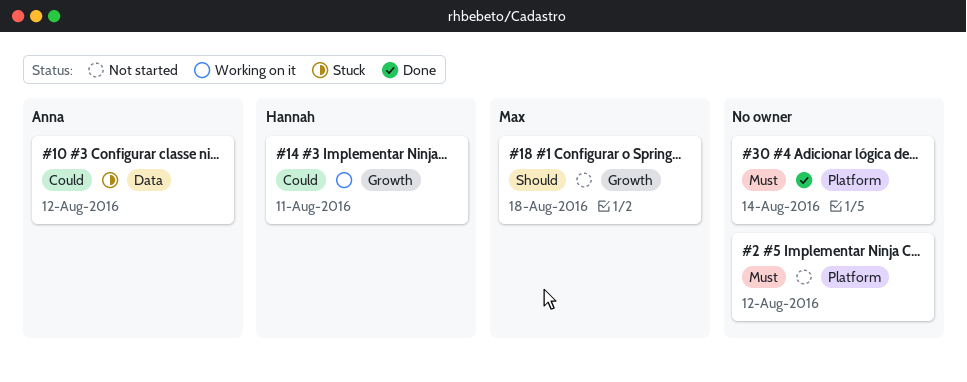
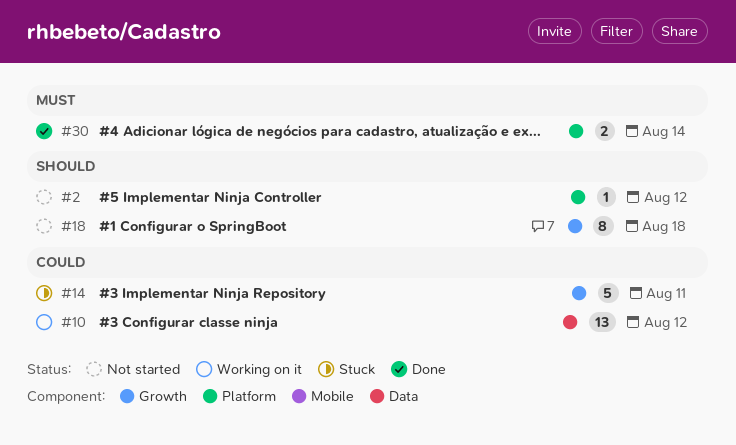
#2, priority: Must -> Should
#10, status: Stuck -> Working on it
#14, status: Working on it -> Stuck

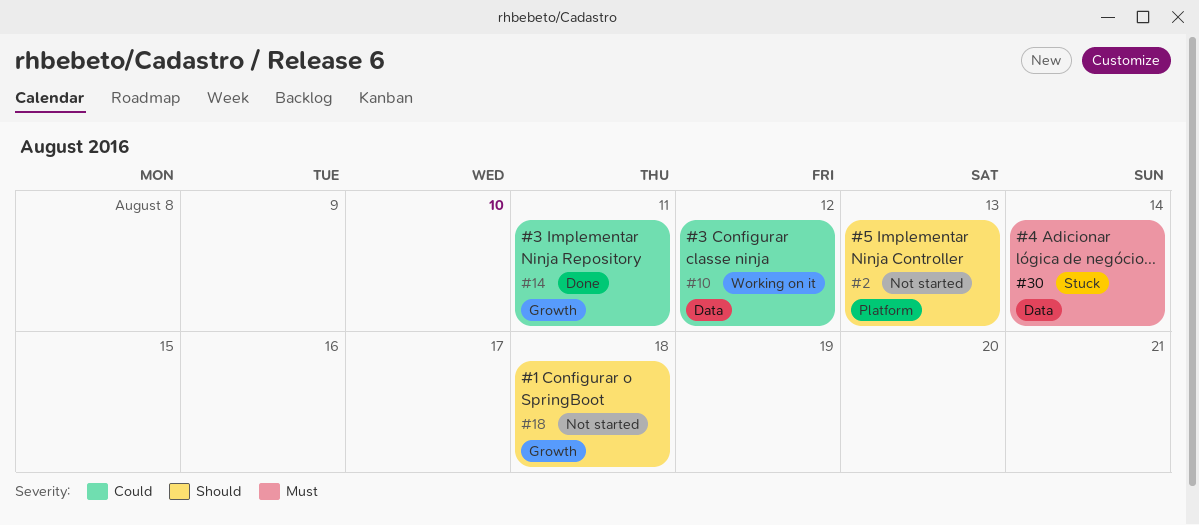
#2, due: Aug 12 -> Aug 13
#14, status: Stuck -> Done
#30, status: Done -> Stuck
#30, label: Platform -> Data

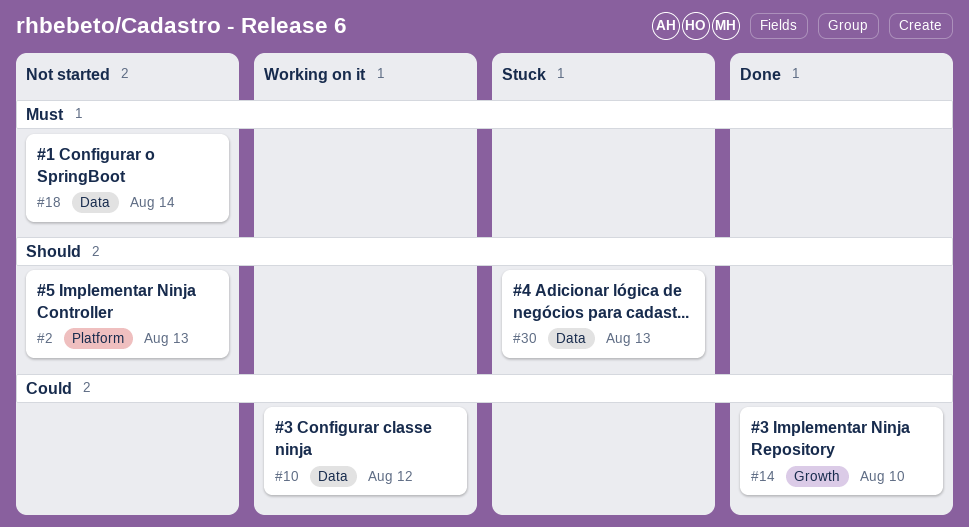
#14, due: Aug 11 -> Aug 10
#18, priority: Should -> Must
#18, label: Growth -> Data
#18, due: Aug 18 -> Aug 14
#30, priority: Must -> Should
#30, due: Aug 14 -> Aug 13

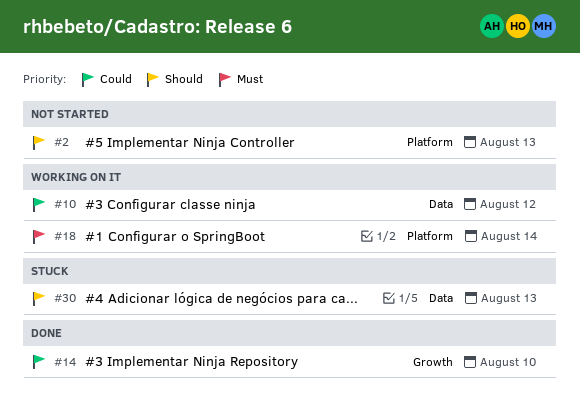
#18, status: Not started -> Working on it
#18, label: Data -> Platform

